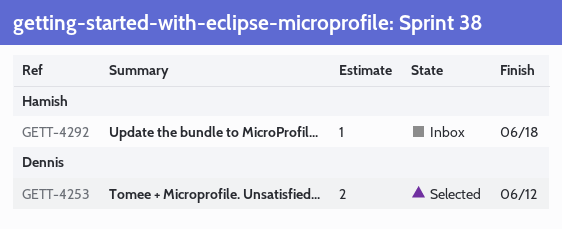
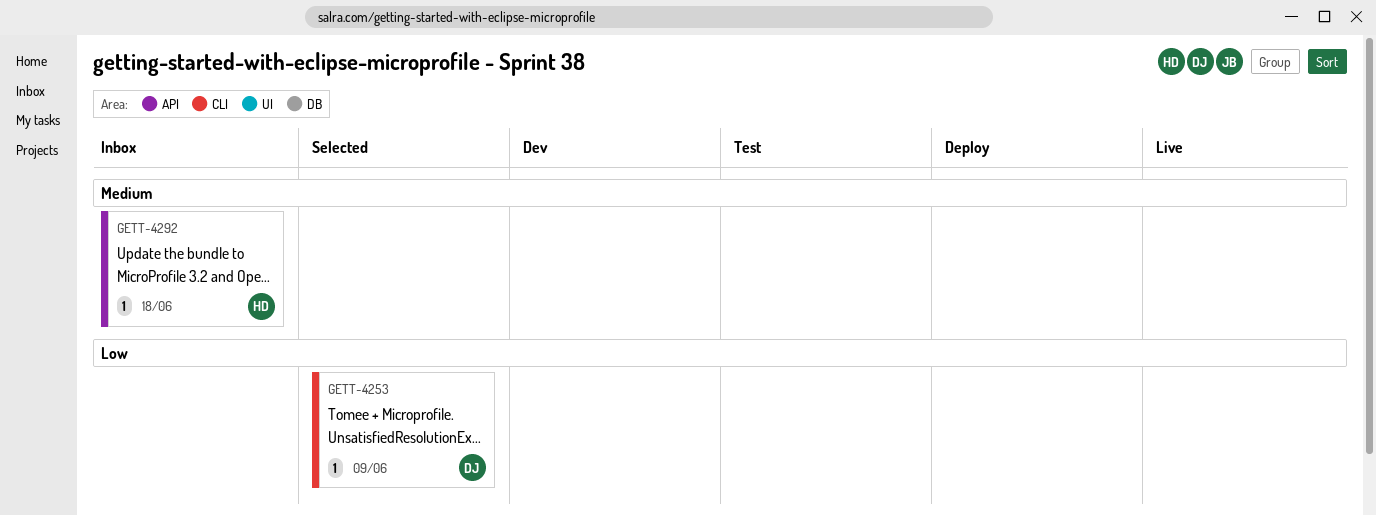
GETT-4253, estimate: 2 -> 1
GETT-4253, due: Jun 12 -> Jun 9

